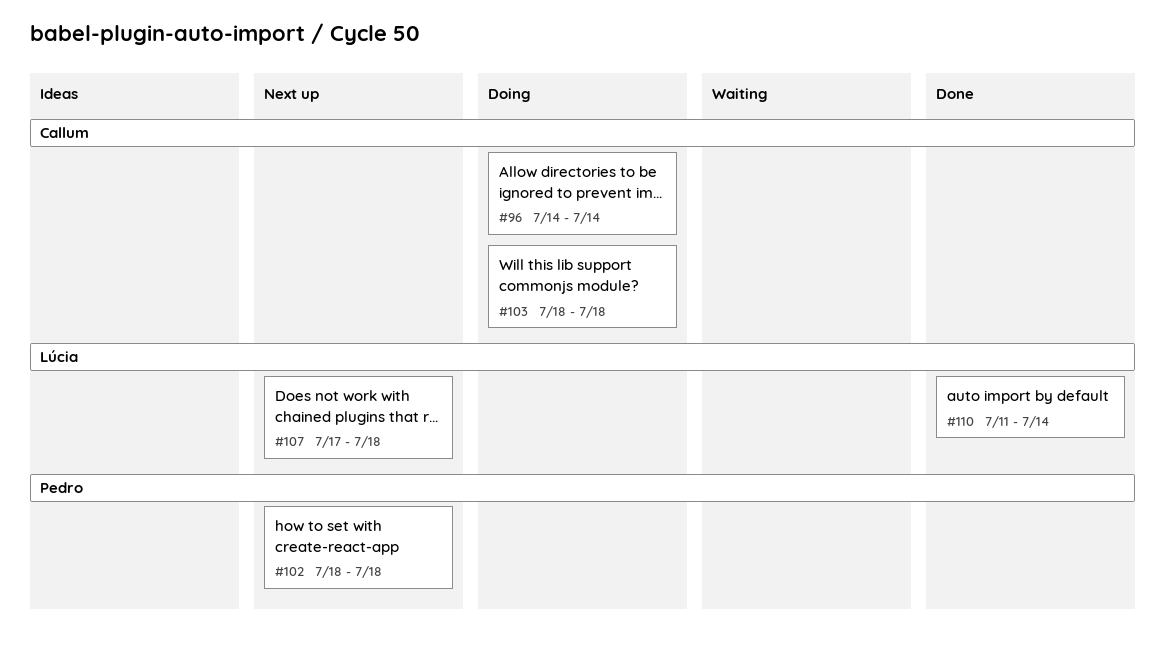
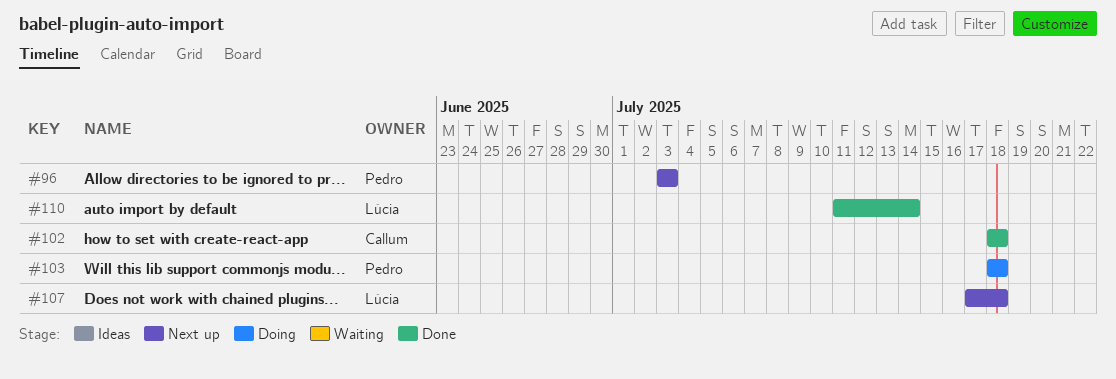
#96, status: Doing -> Next up
#96, owner: Callum -> Pedro
#96, start: Jul 14 -> Jul 3
#96, due: Jul 14 -> Jul 3
#102, status: Next up -> Done
#102, owner: Pedro -> Callum
#103, owner: Callum -> Pedro

